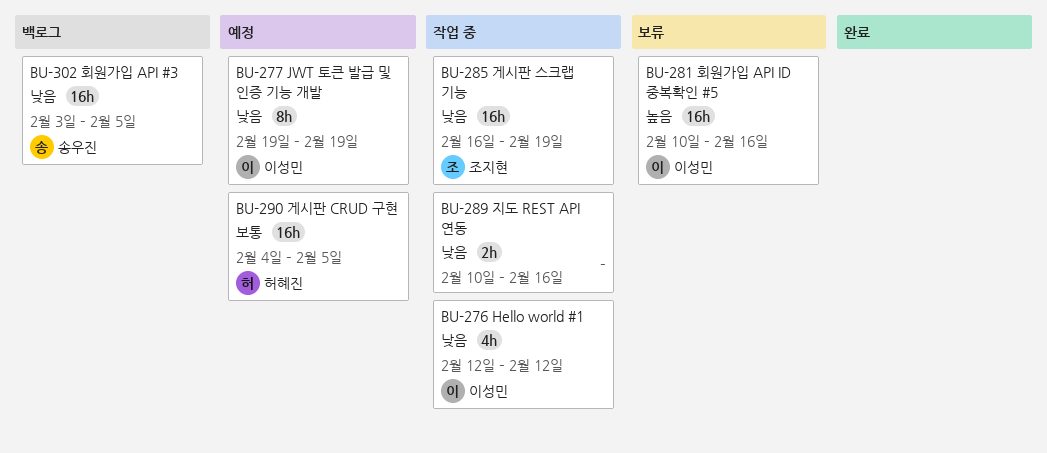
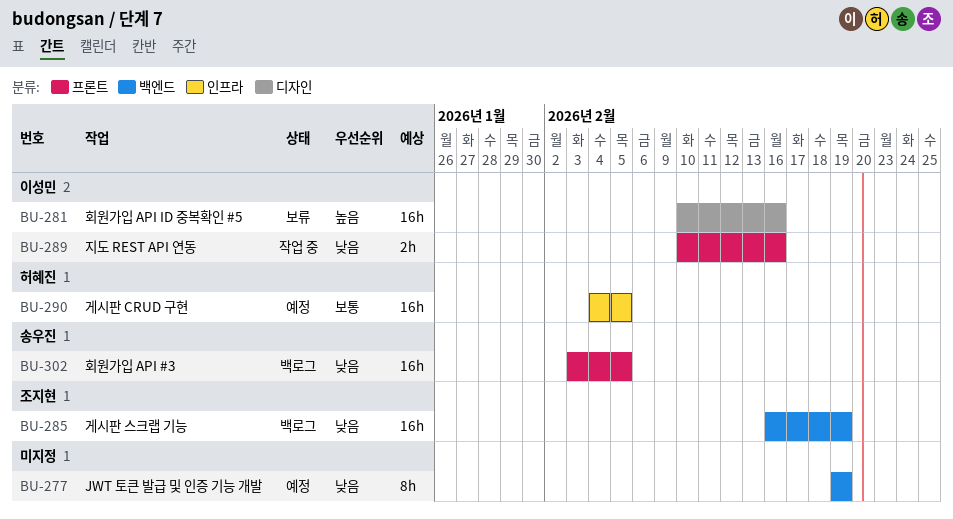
BU-276: present -> none
BU-277, owner: 이성민 -> none
BU-285, status: 작업 중 -> 백로그
BU-289, owner: none -> 이성민

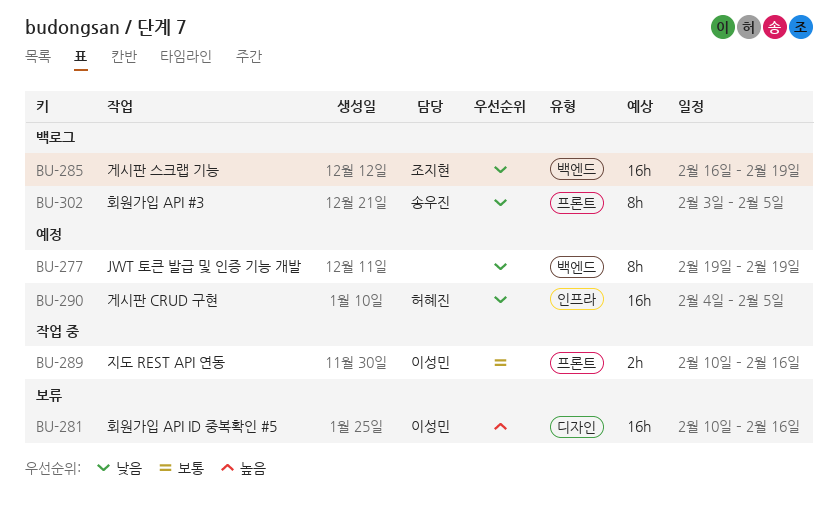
BU-289, priority: 낮음 -> 보통
BU-290, priority: 보통 -> 낮음
BU-302, estimate: 16h -> 8h

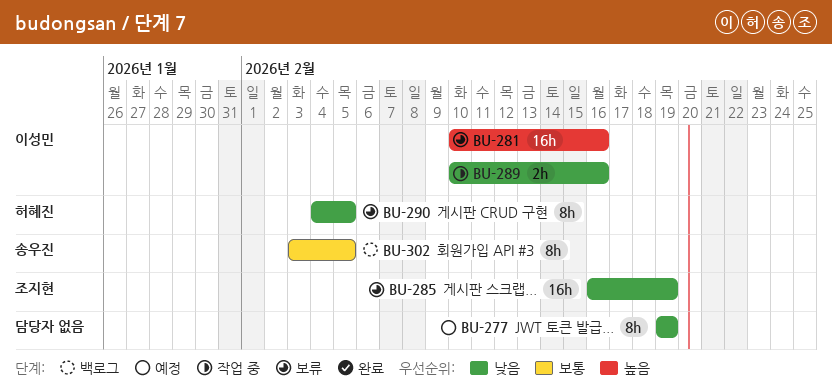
BU-285, status: 백로그 -> 보류
BU-289, priority: 보통 -> 낮음
BU-290, status: 예정 -> 보류
BU-290, estimate: 16h -> 8h
BU-302, priority: 낮음 -> 보통

